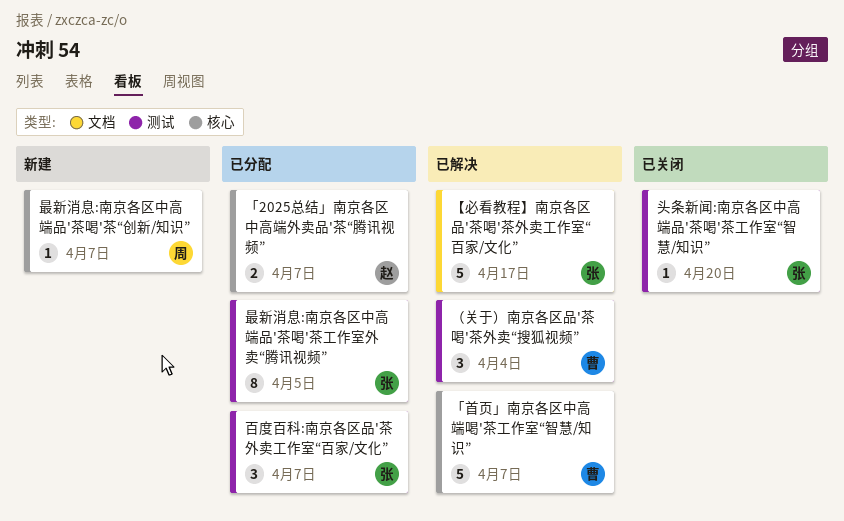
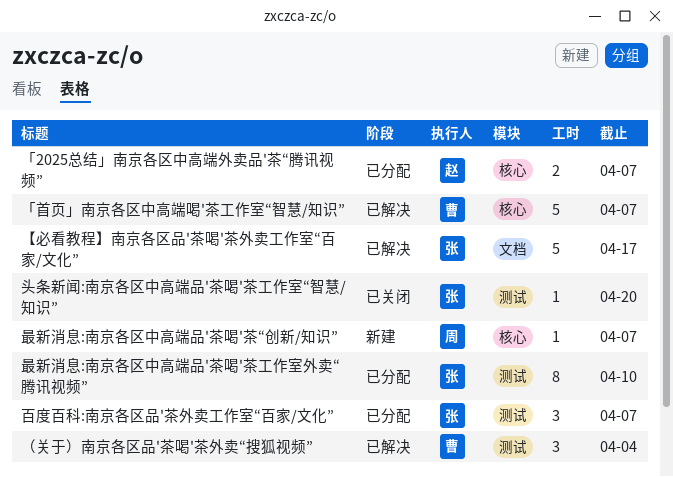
最新消息:南京各区中高端品'茶喝'茶工作室外卖“腾讯视频”, due: Apr 5 -> Apr 10

